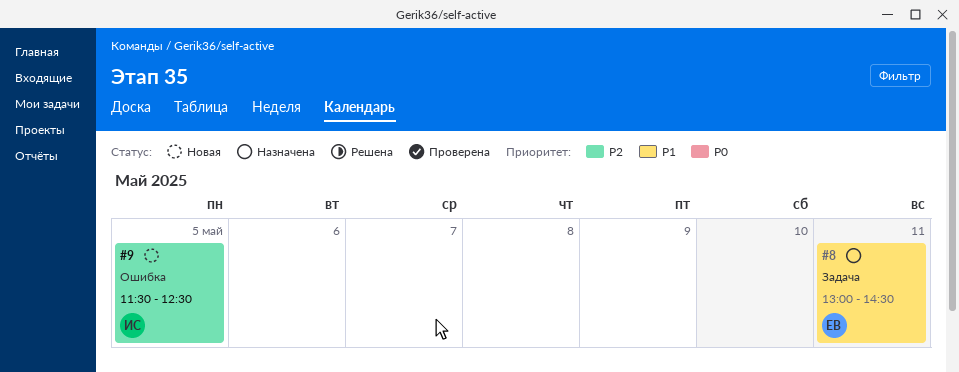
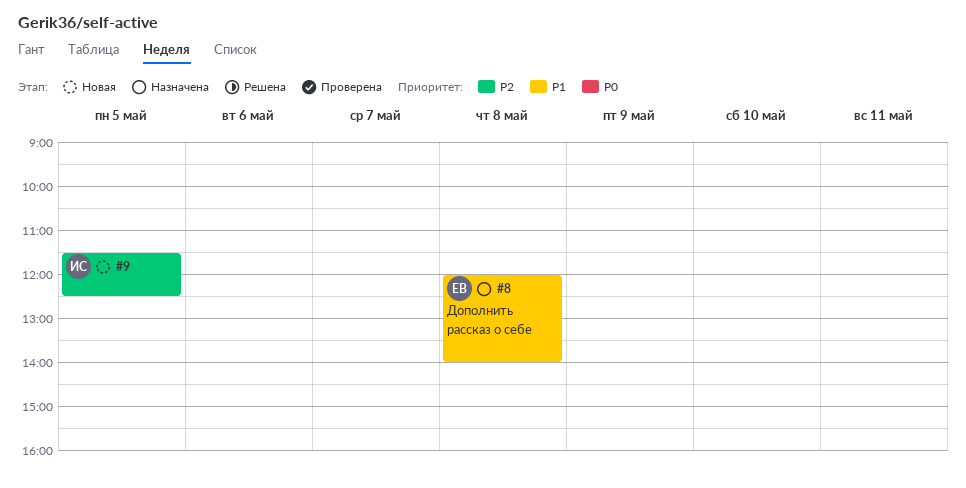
#8, day: May 11 -> May 8
#8, begins: 13:00 -> 12:00
#8, ends: 14:30 -> 14:00

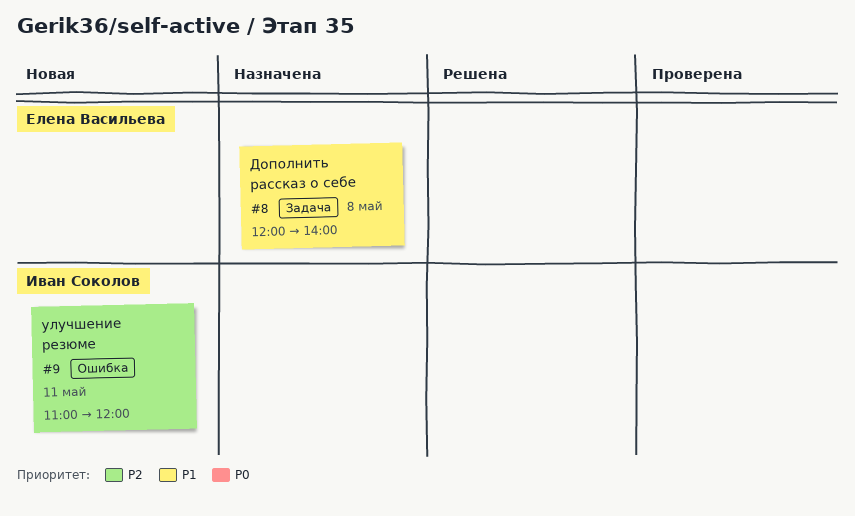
#9, day: May 5 -> May 11
#9, begins: 11:30 -> 11:00
#9, ends: 12:30 -> 12:00

